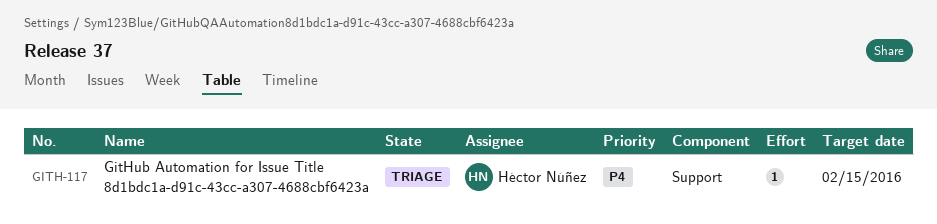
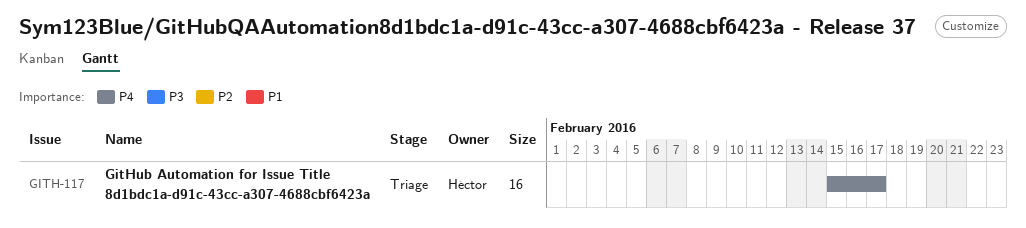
GITH-117, estimate: 1 -> 16
GITH-117, due: Feb 15 -> Feb 17

